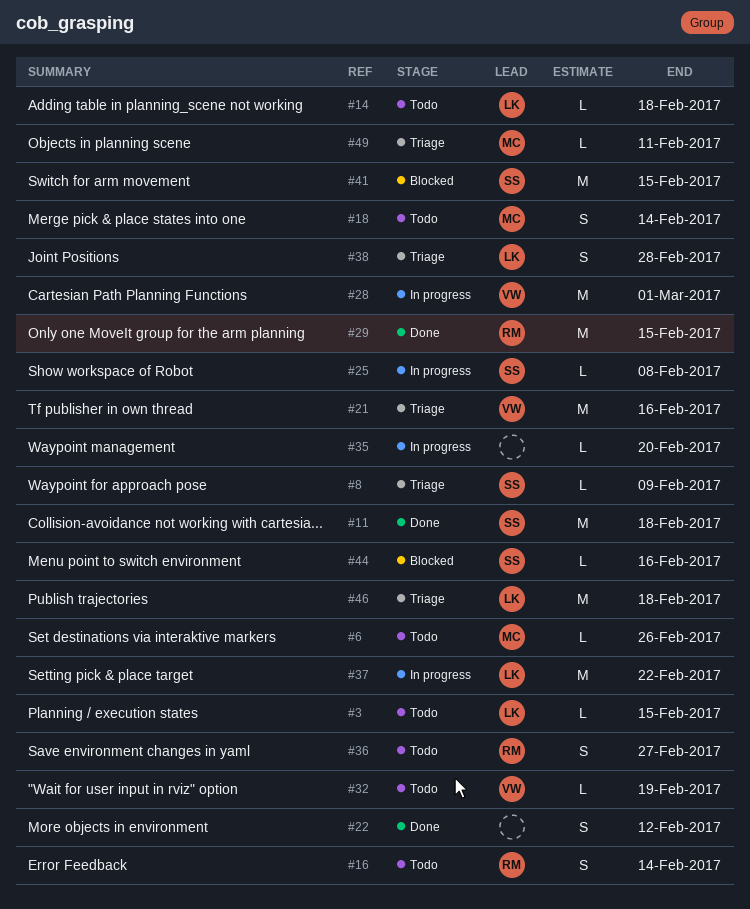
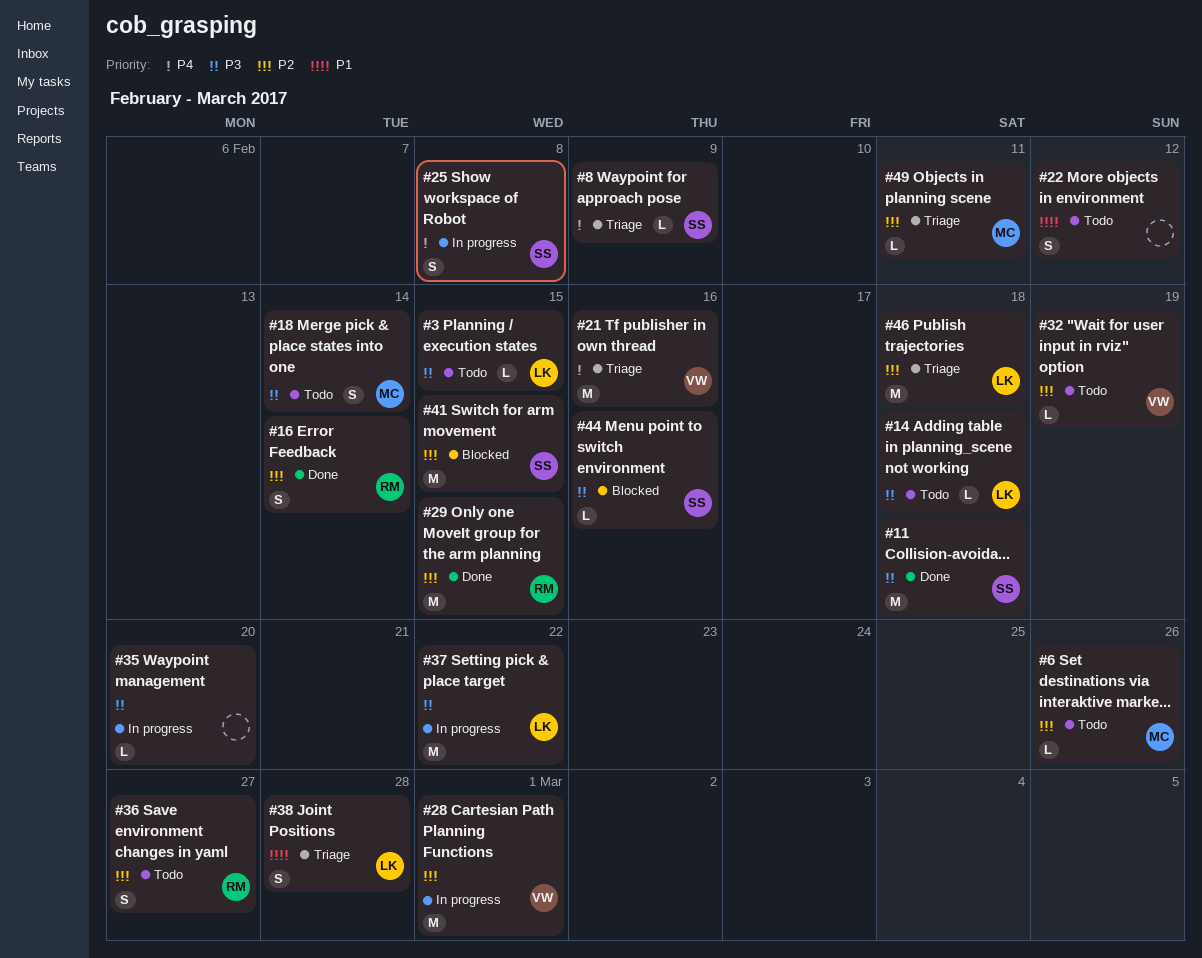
#16, status: Todo -> Done
#22, status: Done -> Todo
#25, estimate: L -> S

